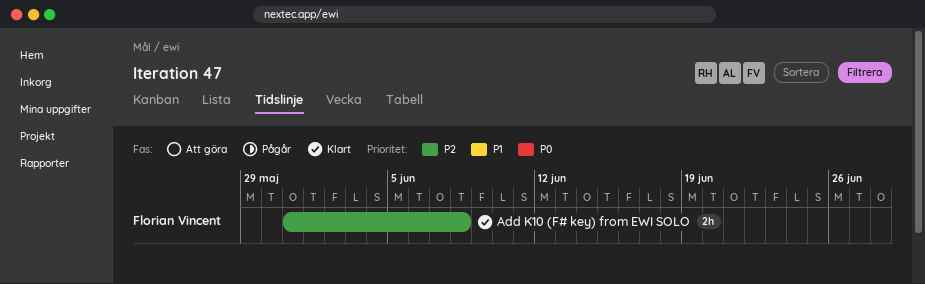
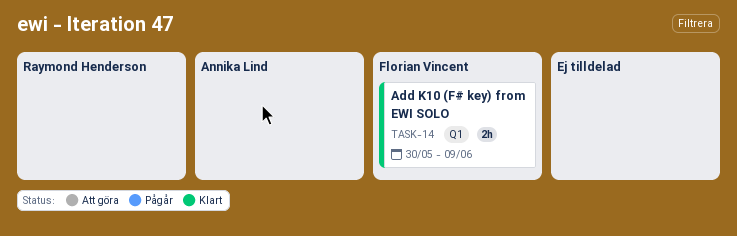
Add K10 (F# key) from EWI SOLO, start: May 31 -> May 30
Add K10 (F# key) from EWI SOLO, due: Jun 8 -> Jun 9

